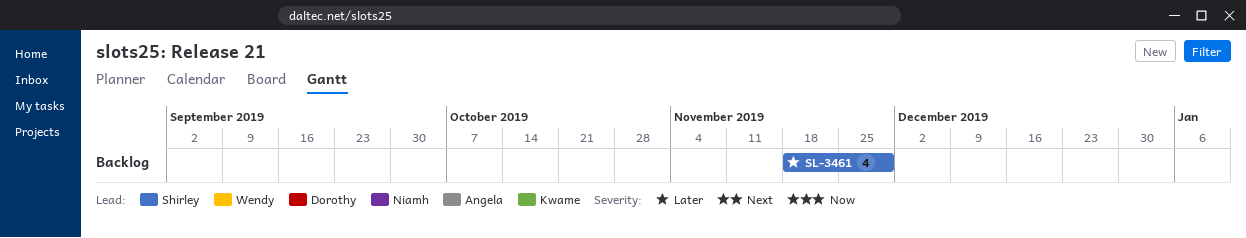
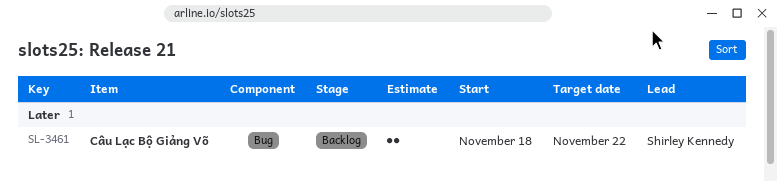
SL-3461, estimate: 4 -> 2
SL-3461, due: Nov 29 -> Nov 22

